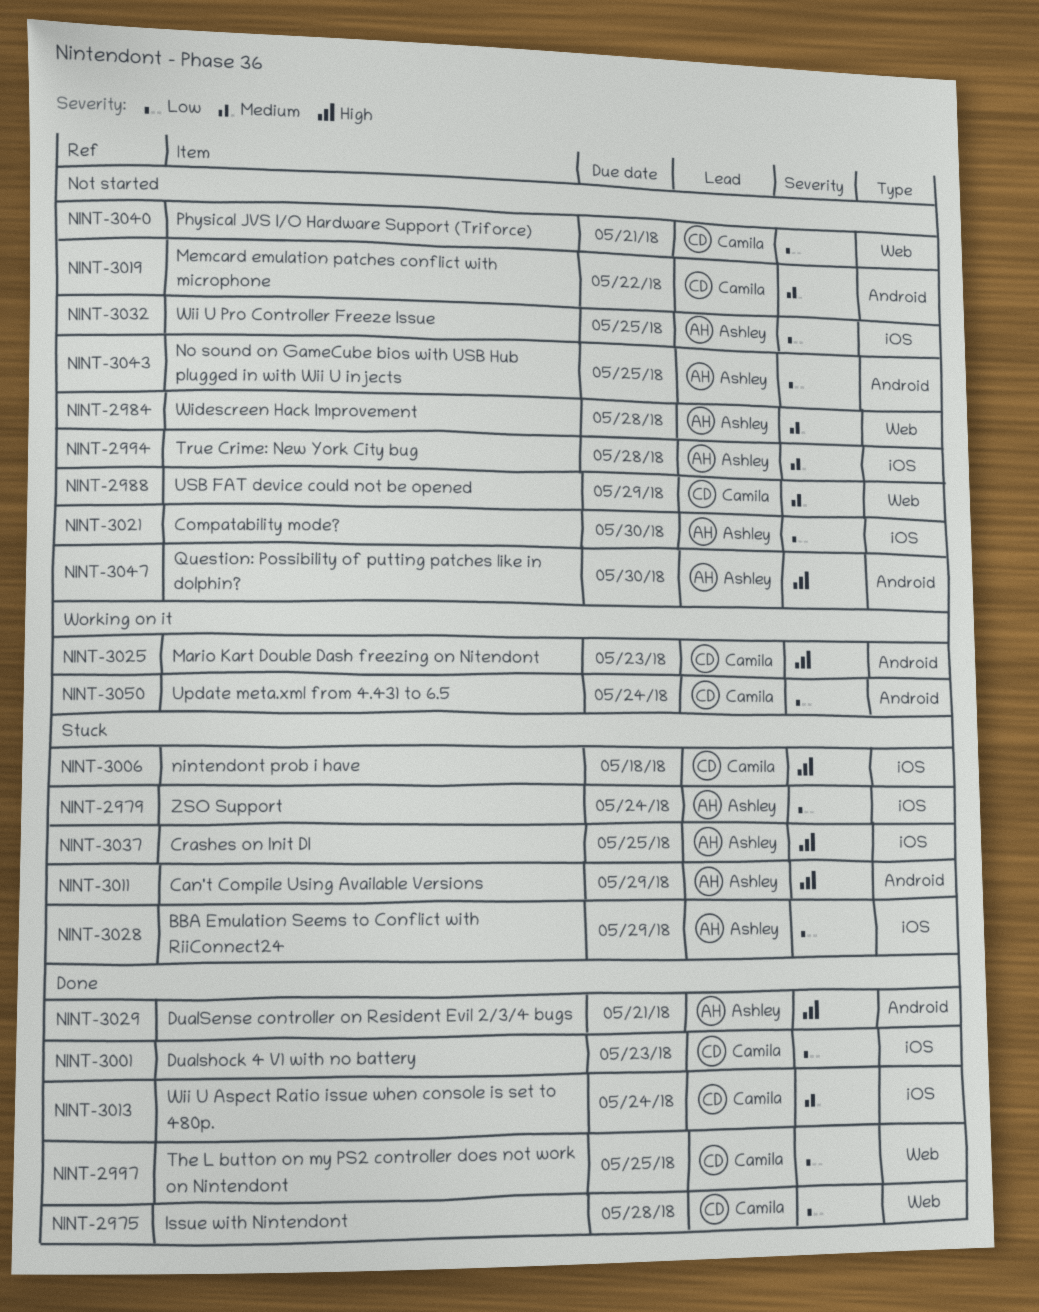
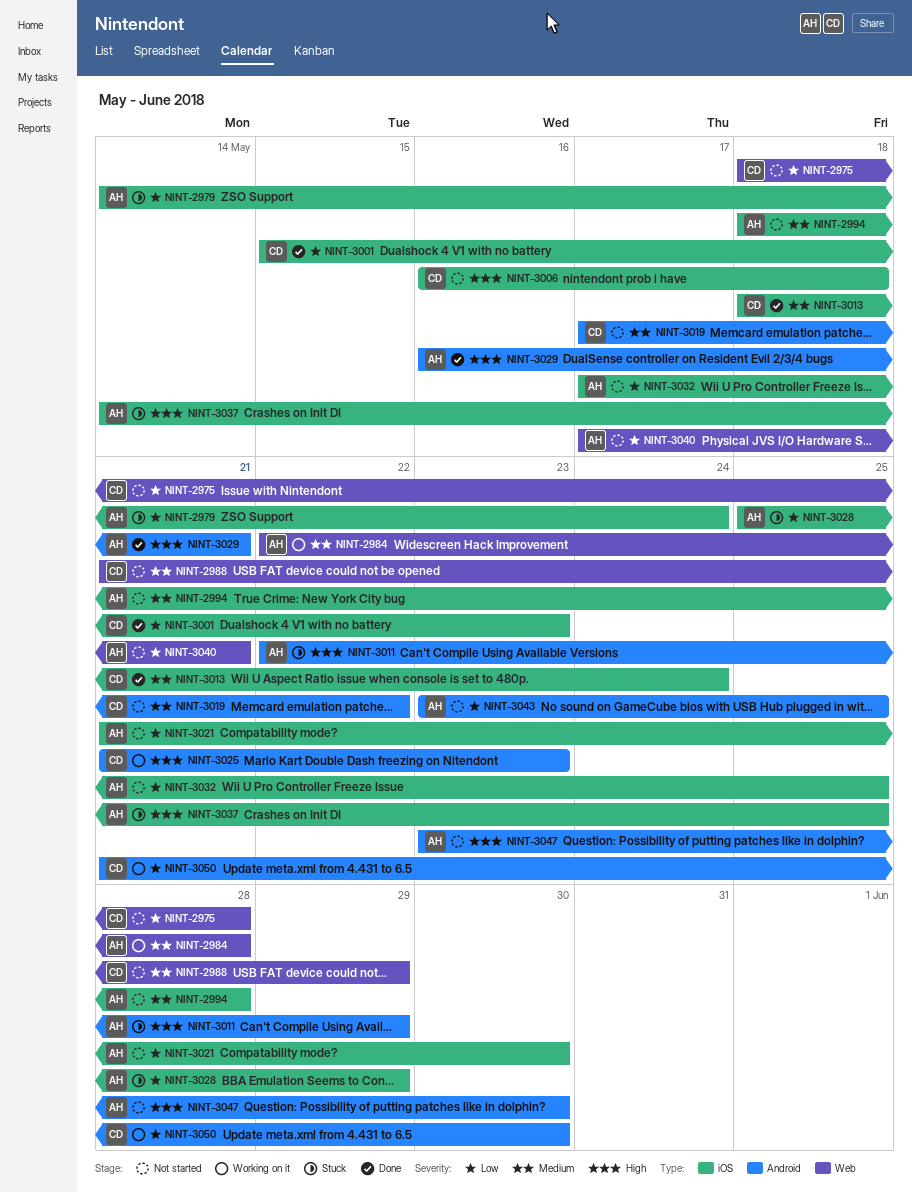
NINT-2975, status: Done -> Not started
NINT-2984, status: Not started -> Working on it
NINT-2997: present -> none
NINT-3006, status: Stuck -> Not started
NINT-3040, owner: Camila -> Ashley
NINT-3050, due: May 24 -> May 30

